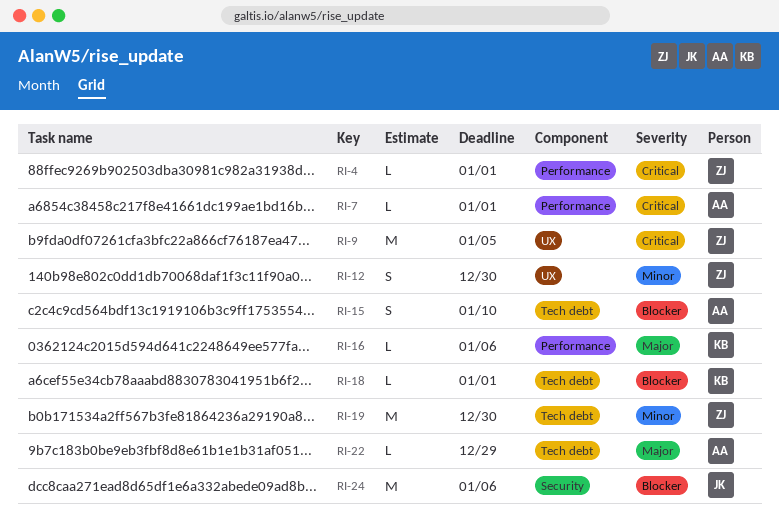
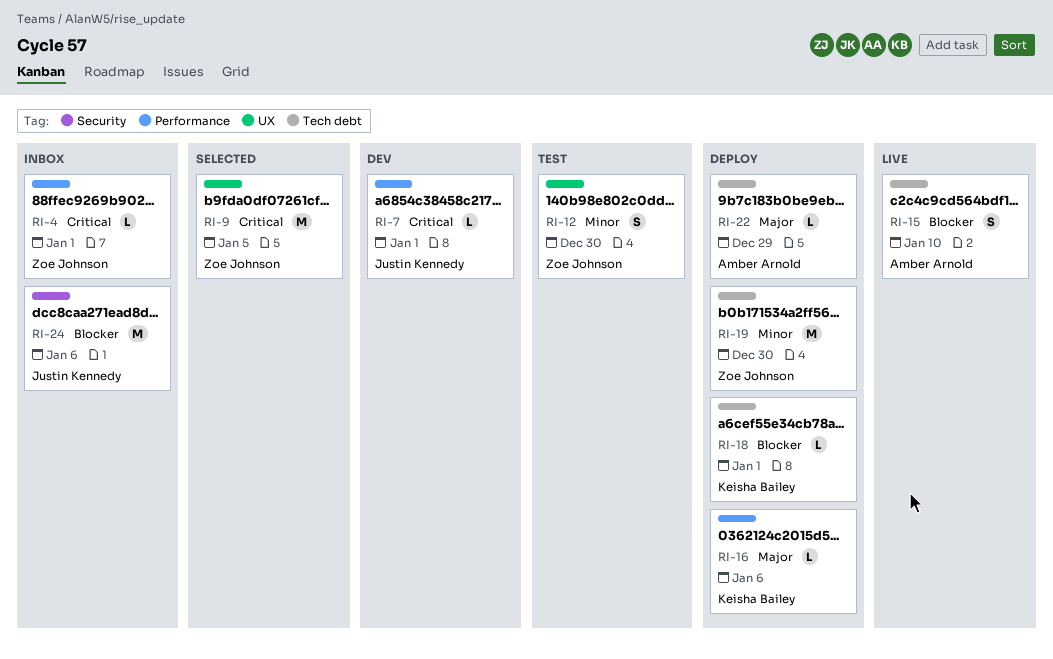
RI-7, owner: Amber Arnold -> Justin Kennedy

